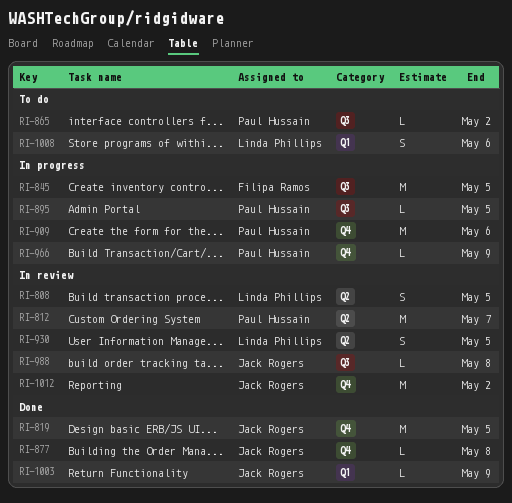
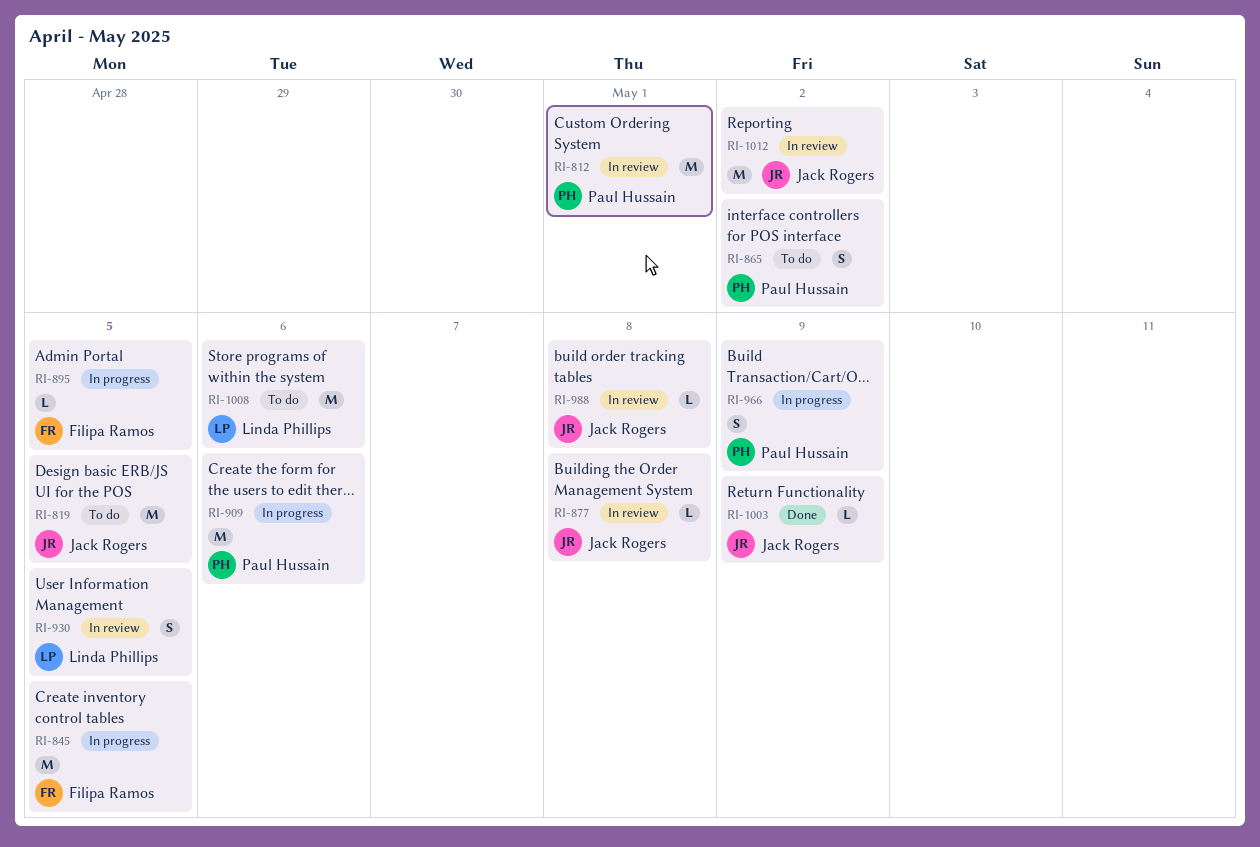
RI-808: present -> none
RI-812, due: May 7 -> May 1
RI-819, status: Done -> To do
RI-865, estimate: L -> S
RI-877, status: Done -> In review
RI-895, owner: Paul Hussain -> Filipa Ramos
RI-966, estimate: L -> S
RI-1008, estimate: S -> M

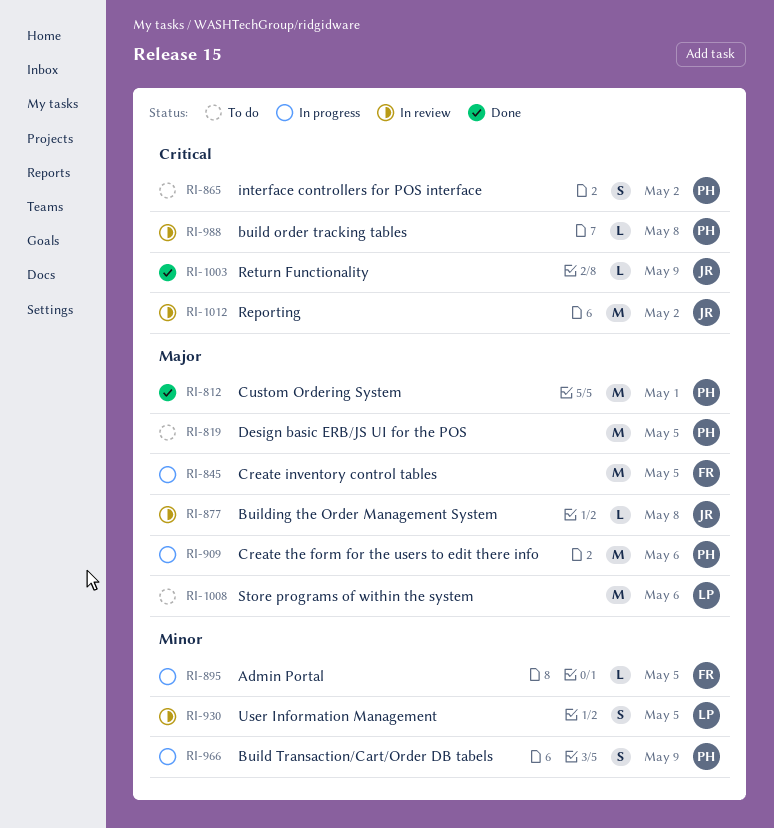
RI-812, status: In review -> Done
RI-819, owner: Jack Rogers -> Paul Hussain
RI-988, owner: Jack Rogers -> Paul Hussain

